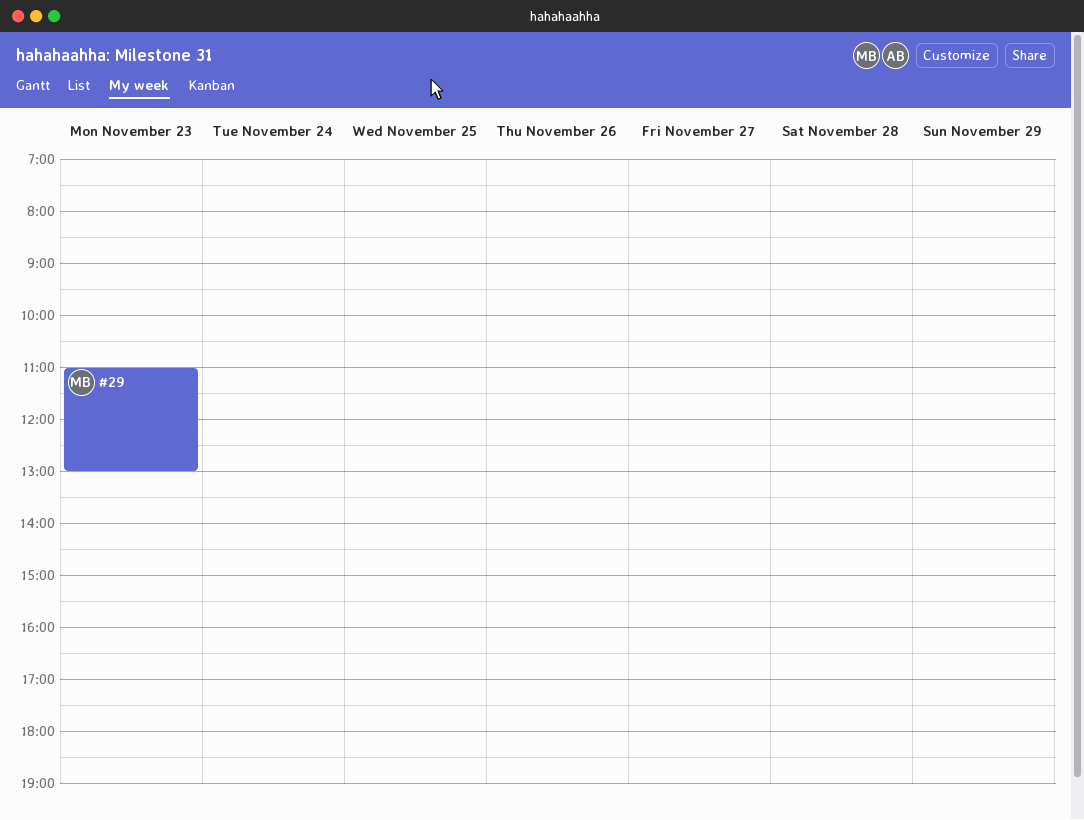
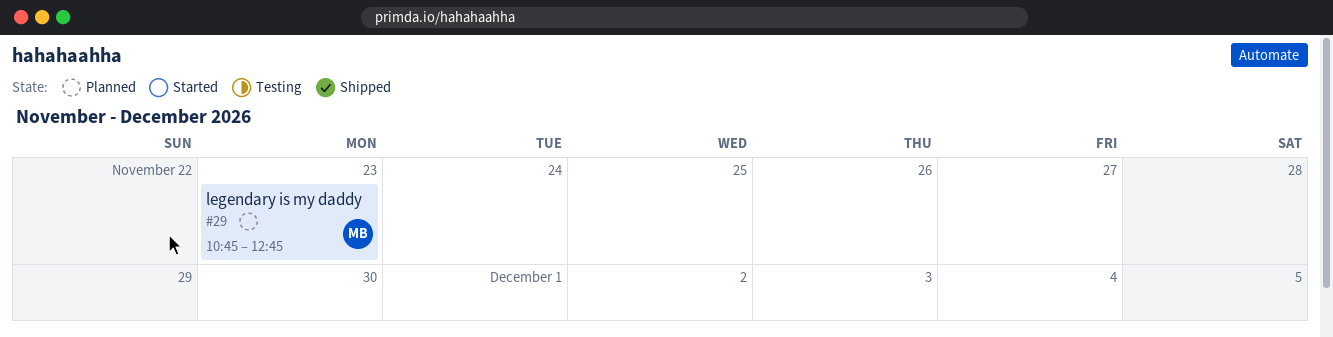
#29, begins: 11:00 -> 10:45
#29, ends: 13:00 -> 12:45

